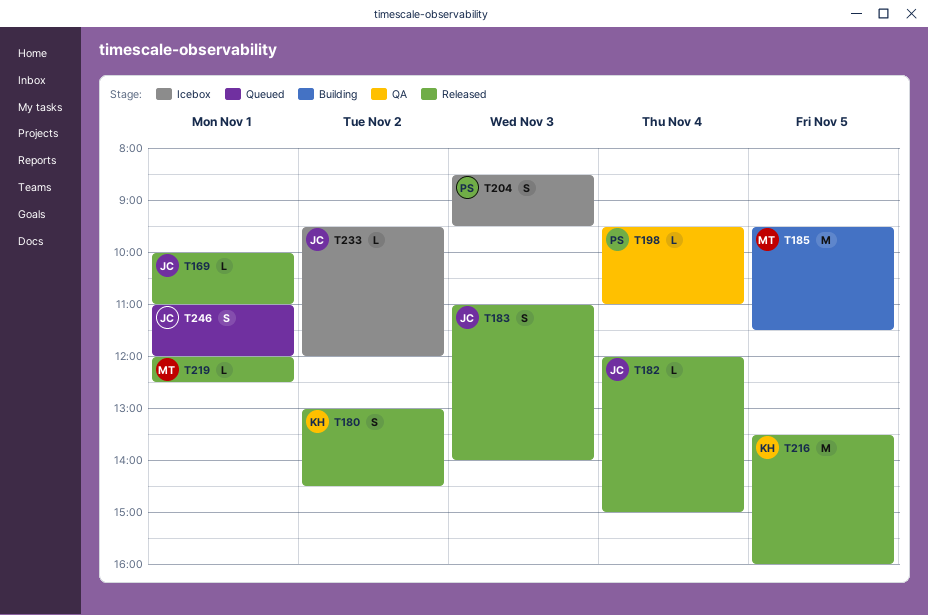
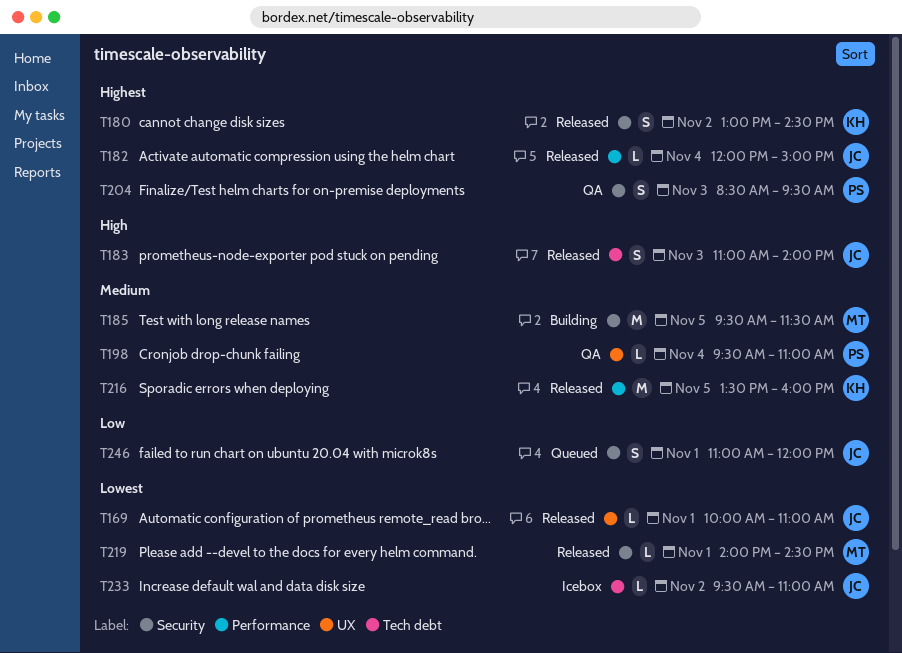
T204, status: Icebox -> QA
T219, begins: 12:00 -> 14:00
T219, ends: 12:30 -> 14:30
T233, ends: 12:00 -> 11:00

